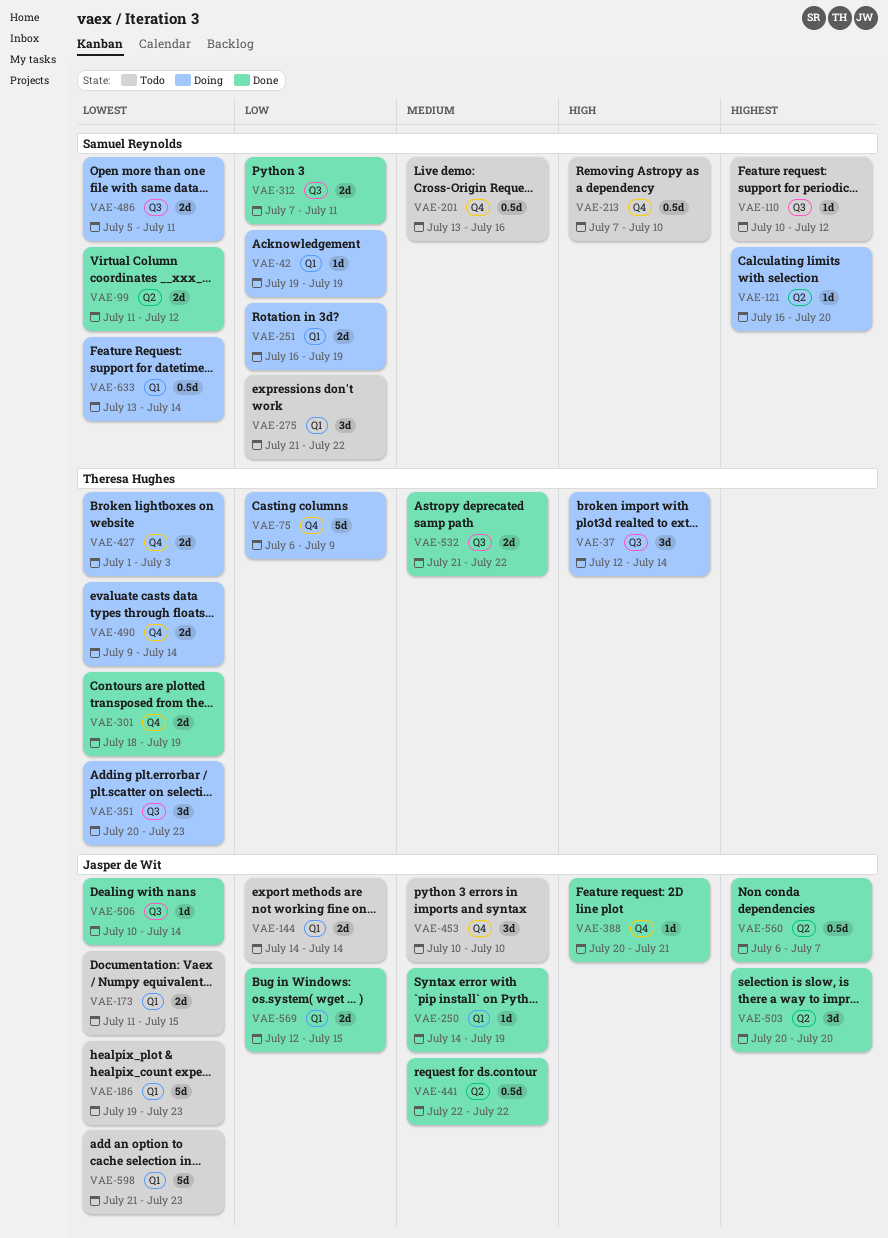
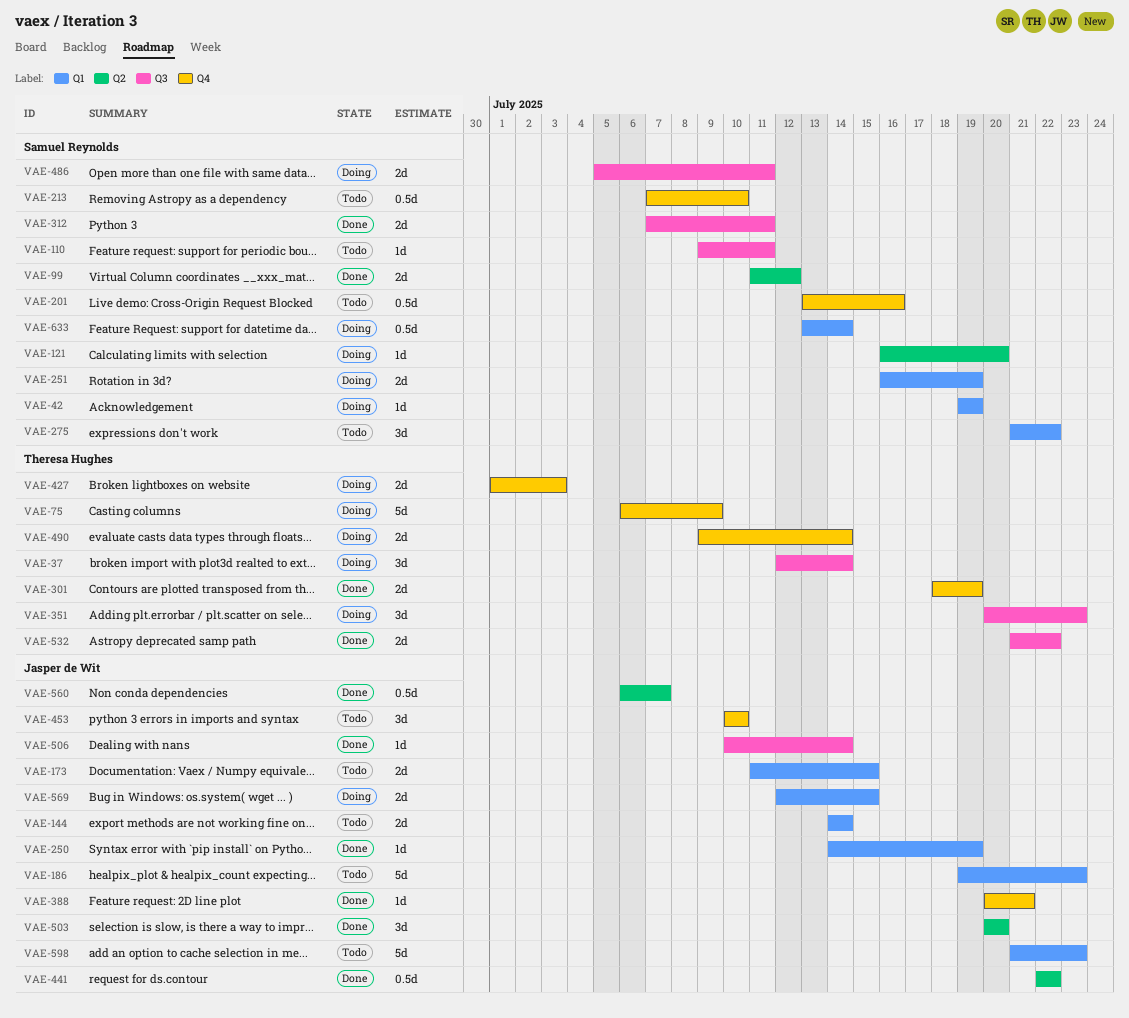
VAE-110, start: Jul 10 -> Jul 9
VAE-110, due: Jul 12 -> Jul 11
VAE-569, status: Done -> Doing

